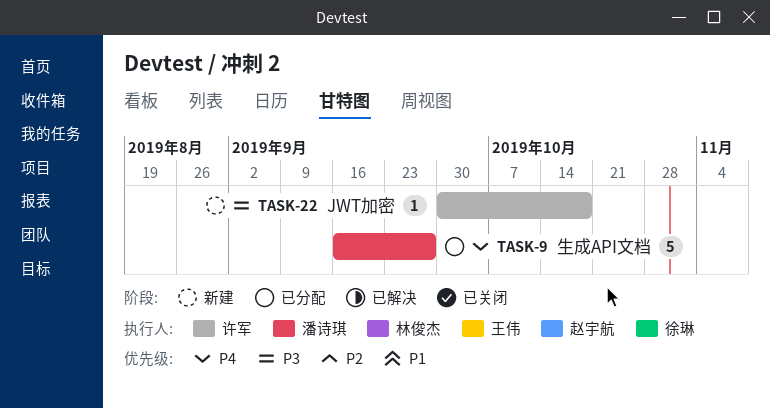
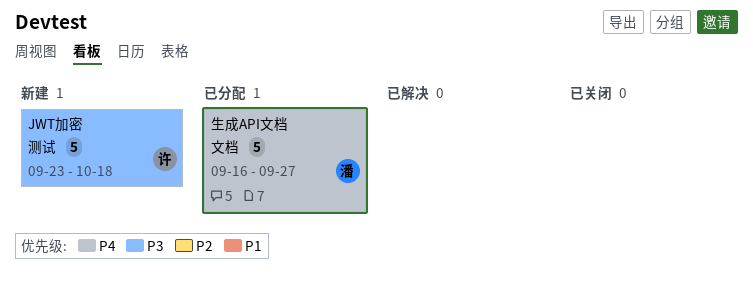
JWT加密, estimate: 1 -> 5
JWT加密, start: Sep 30 -> Sep 23

